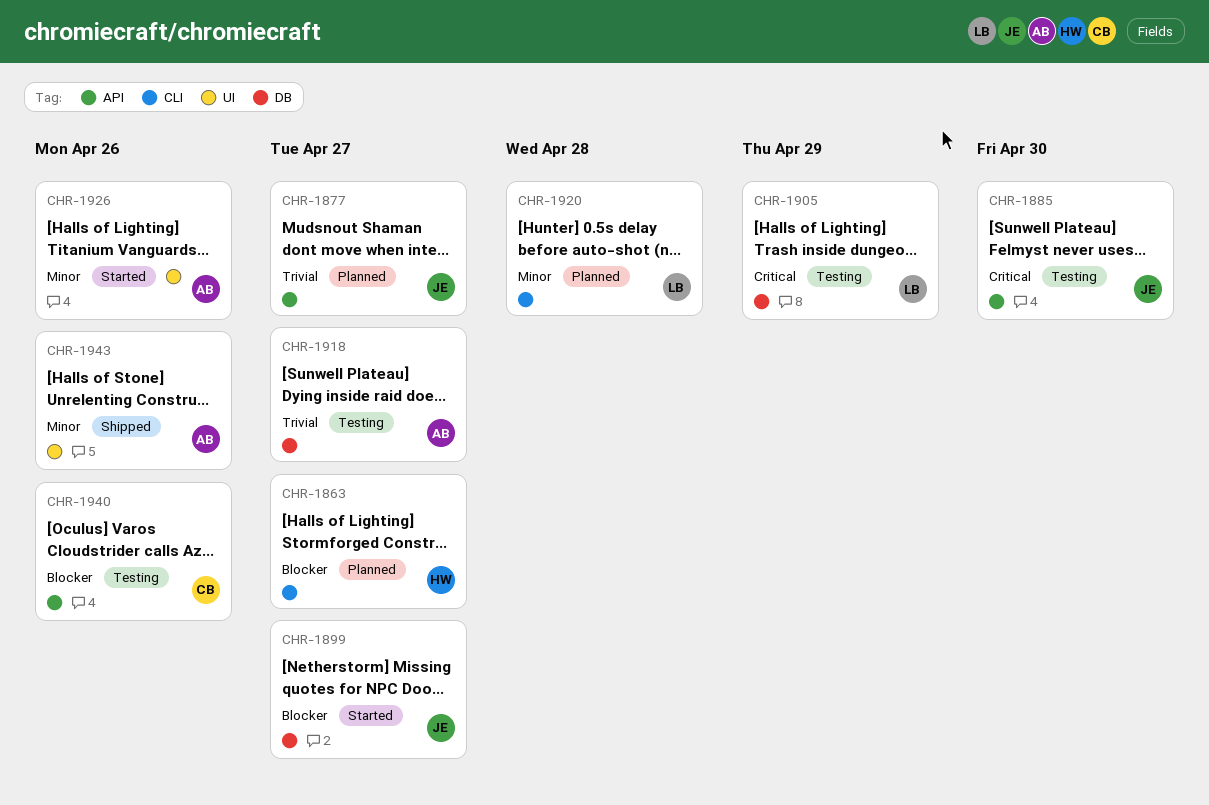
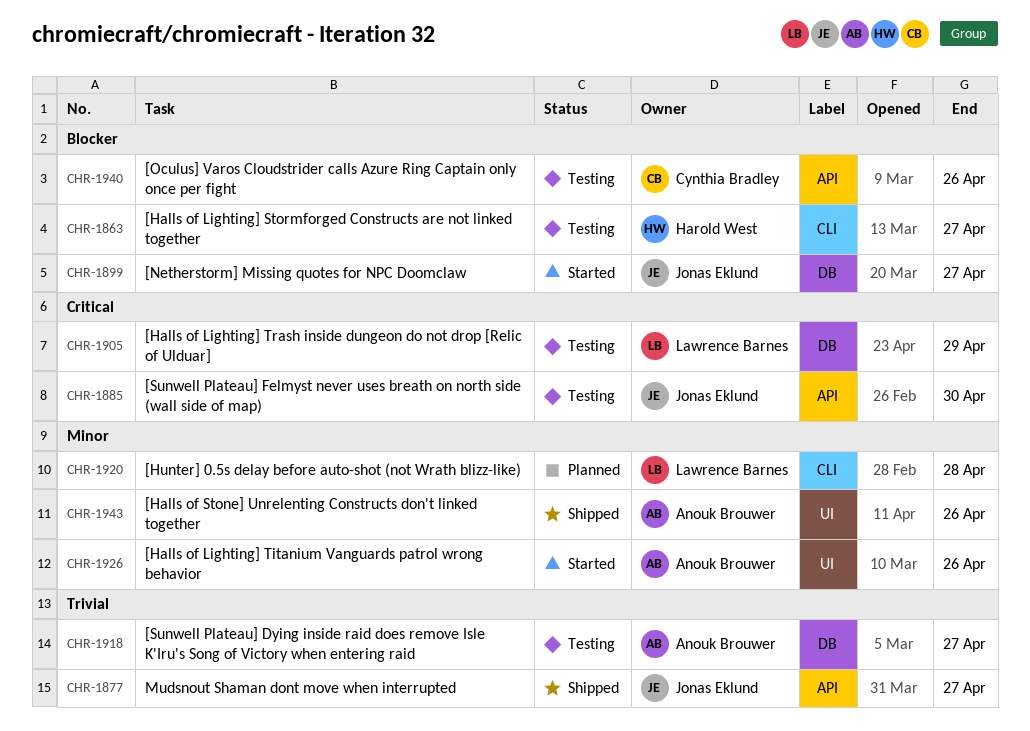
CHR-1863, status: Planned -> Testing
CHR-1877, status: Planned -> Shipped

